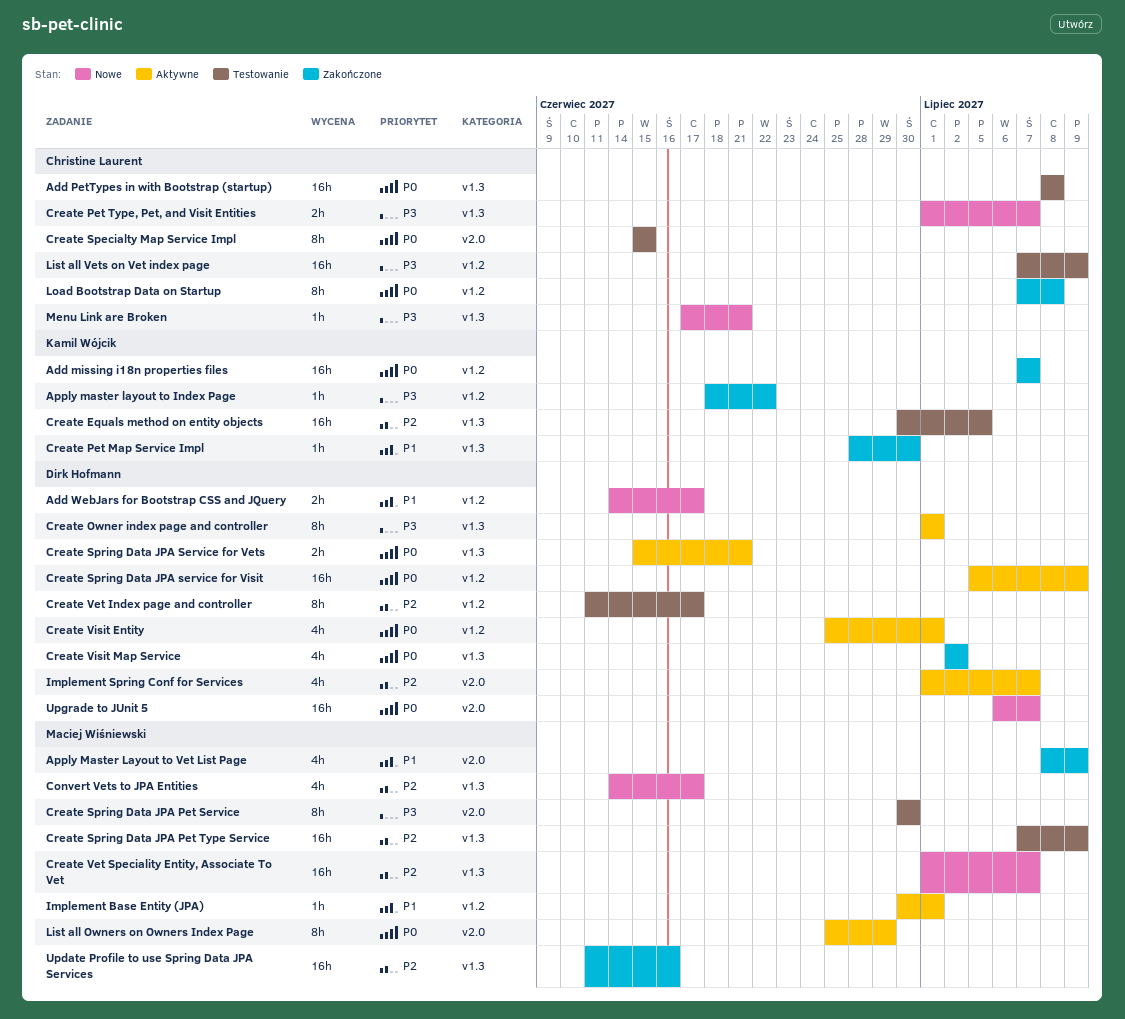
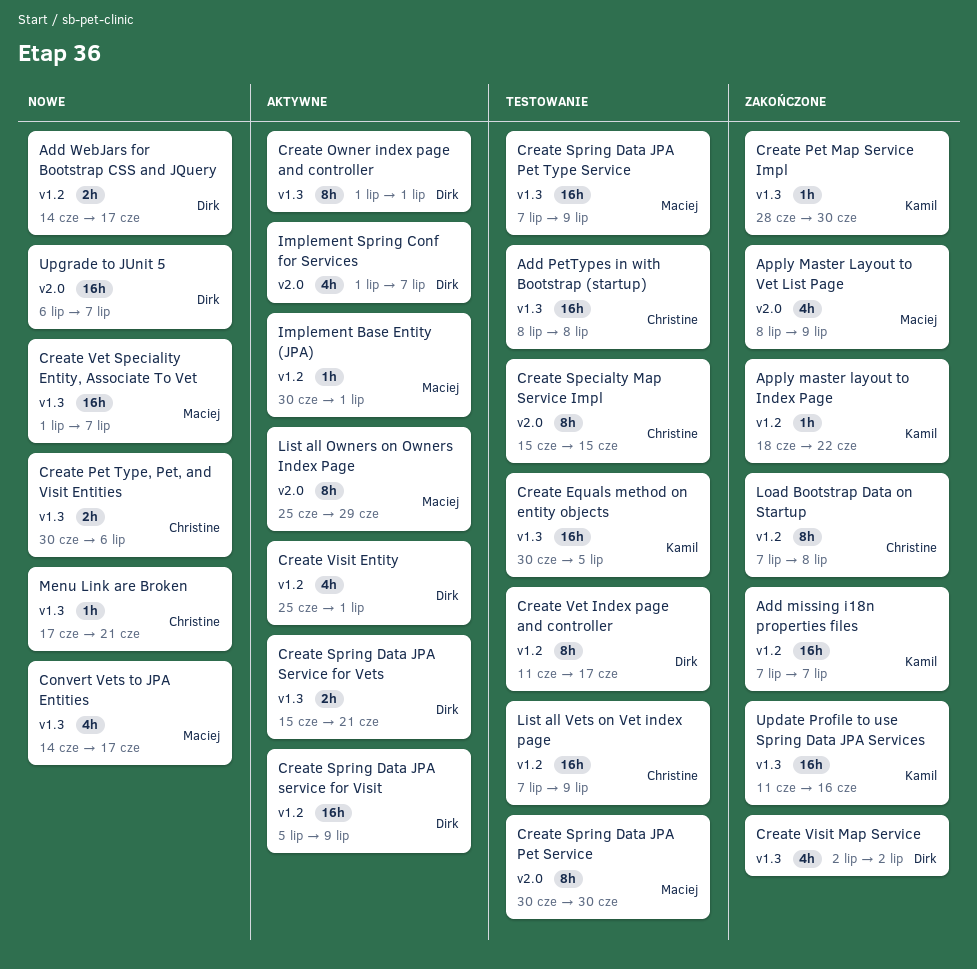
Create Pet Type, Pet, and Visit Entities, start: Jul 1 -> Jun 30
Create Pet Type, Pet, and Visit Entities, due: Jul 7 -> Jul 6
Update Profile to use Spring Data JPA Services, owner: Maciej Wiśniewski -> Kamil Wójcik

